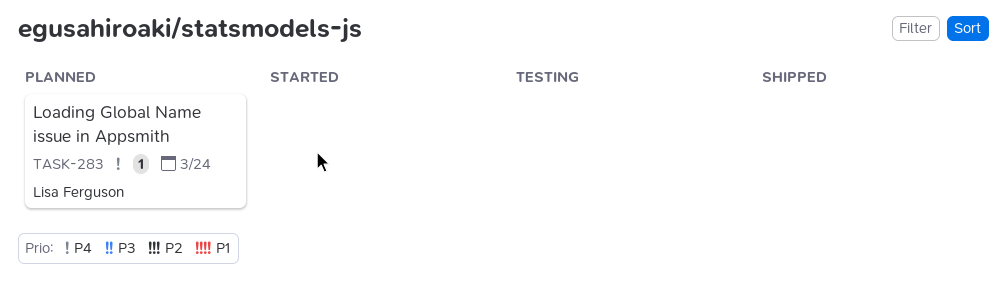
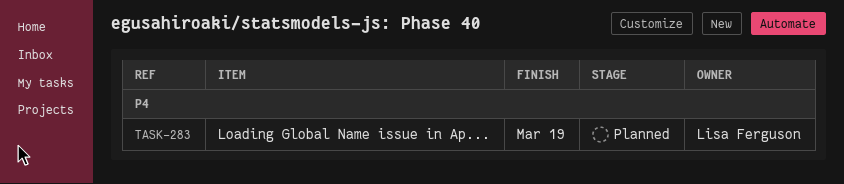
TASK-283, due: Mar 24 -> Mar 19

